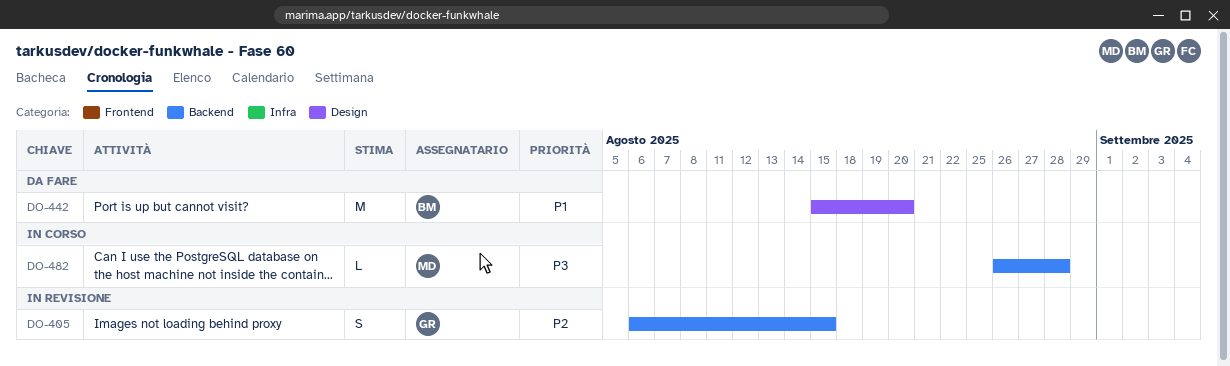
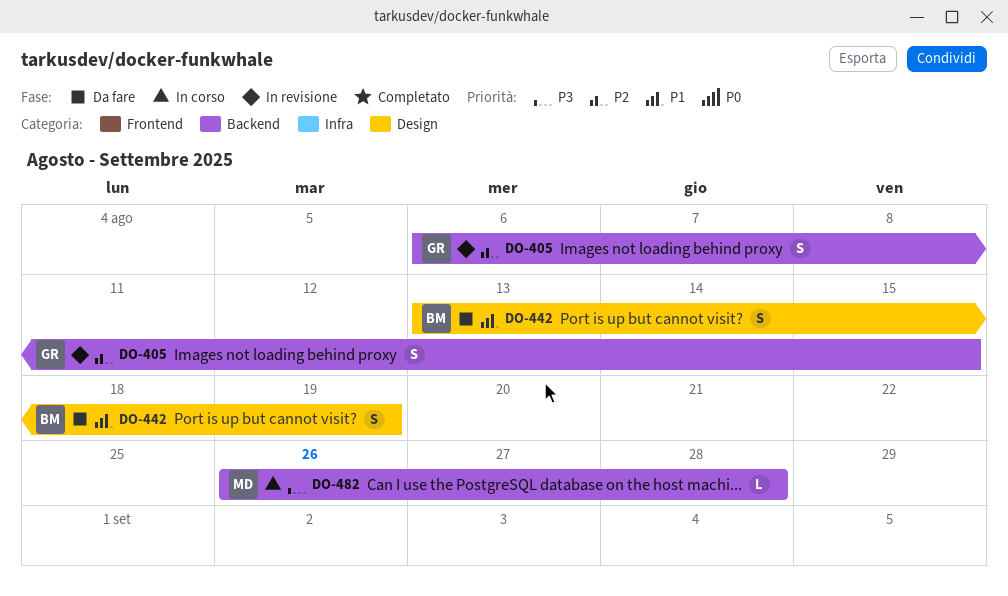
DO-442, estimate: M -> S
DO-442, start: Aug 15 -> Aug 13
DO-442, due: Aug 20 -> Aug 19

